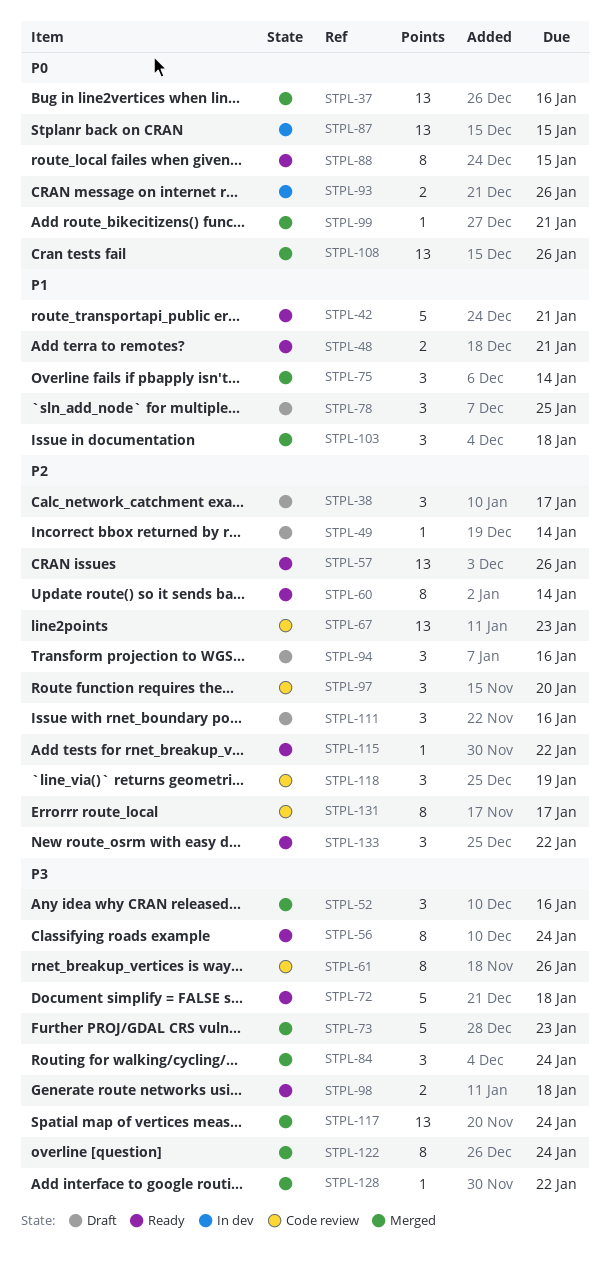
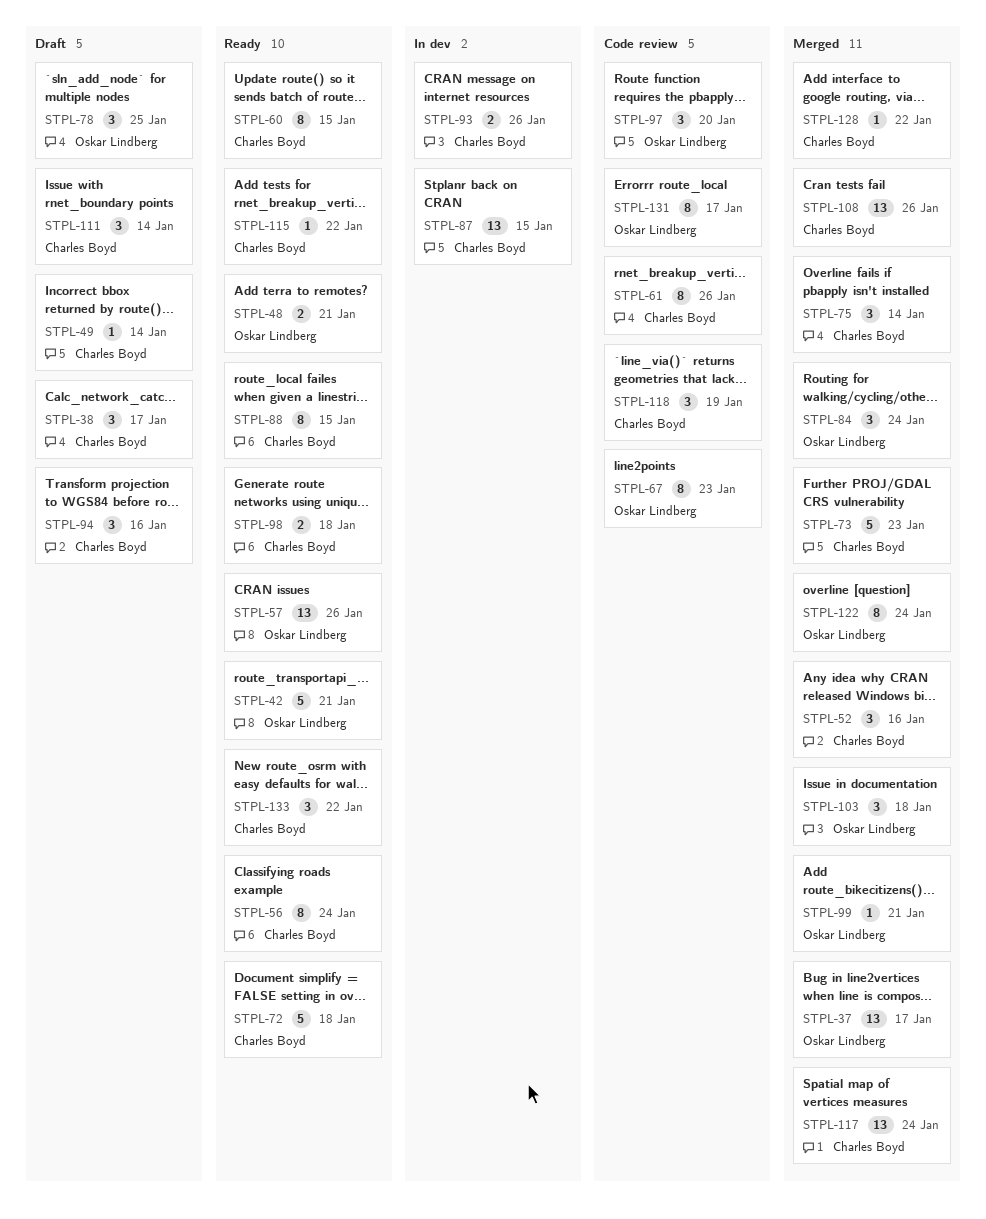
STPL-37, due: Jan 16 -> Jan 17
STPL-60, due: Jan 14 -> Jan 15
STPL-67, estimate: 13 -> 8
STPL-111, due: Jan 16 -> Jan 14

